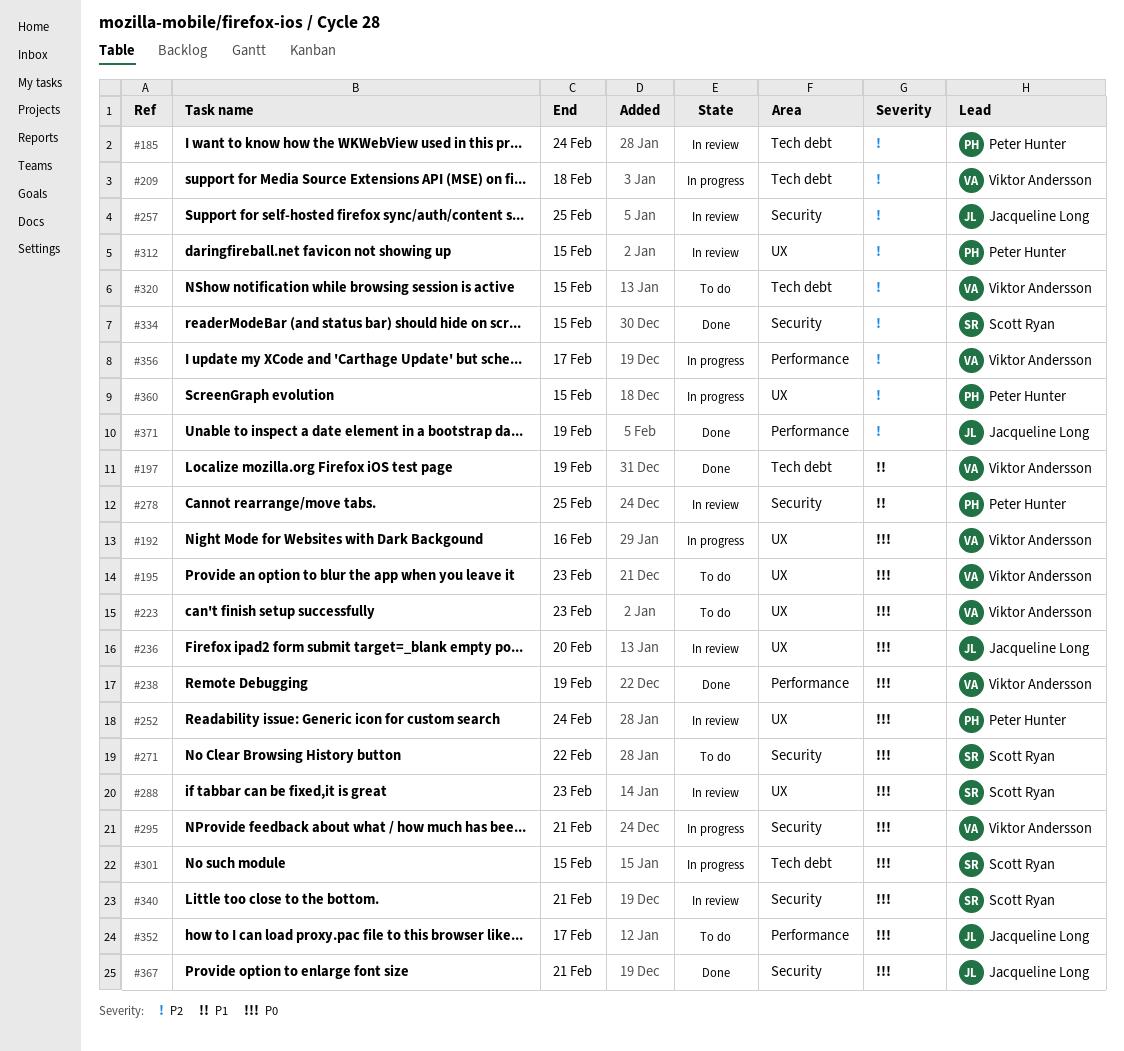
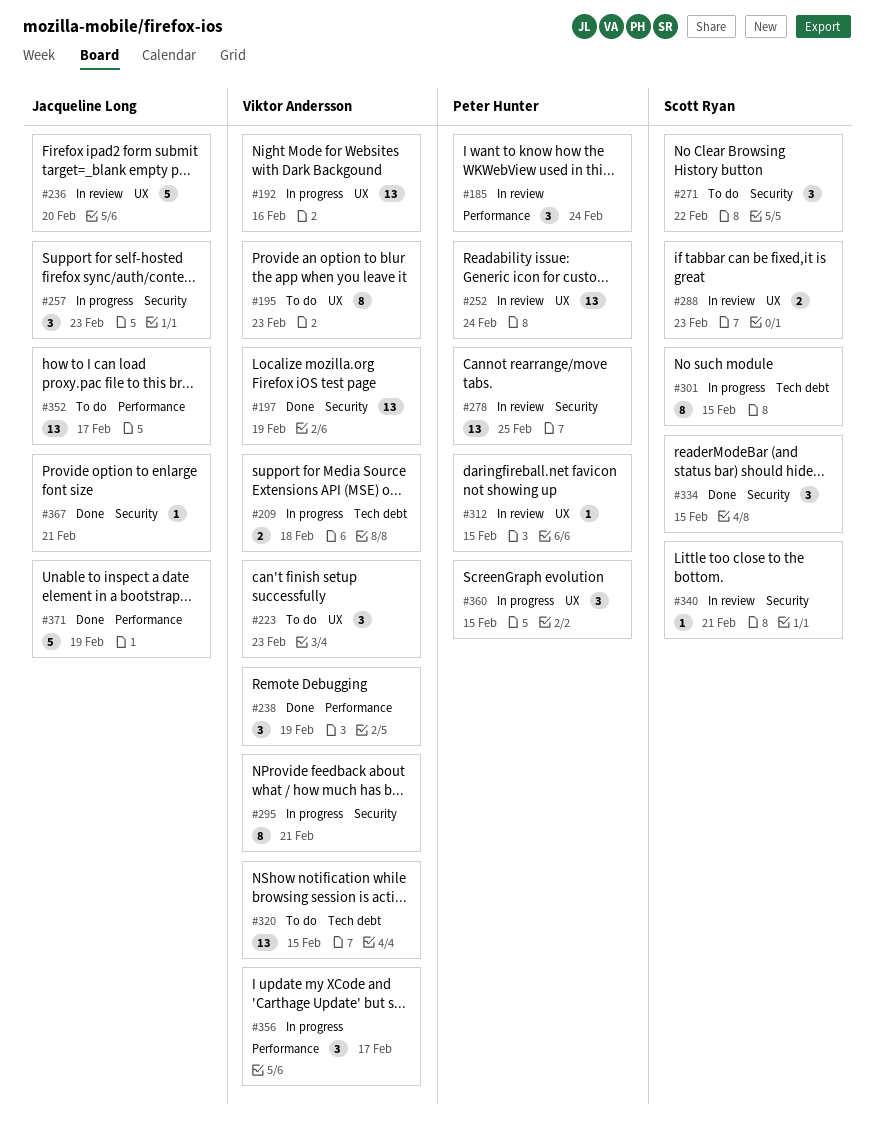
#185, label: Tech debt -> Performance
#197, label: Tech debt -> Security
#257, status: In review -> In progress
#257, due: Feb 25 -> Feb 23

